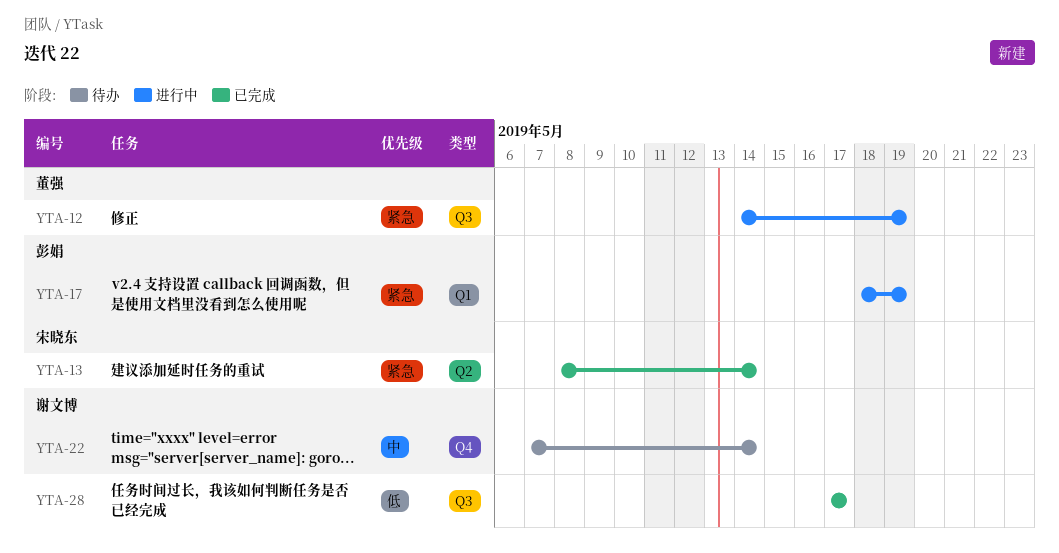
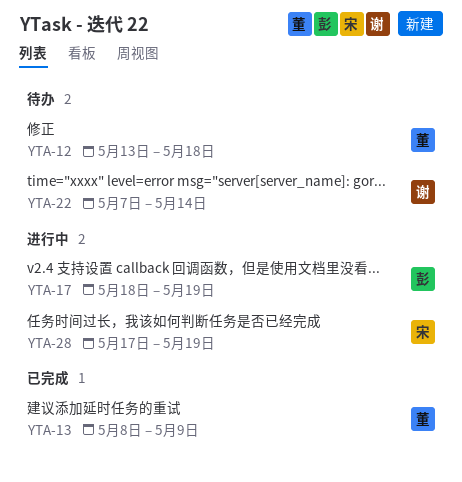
YTA-12, status: 进行中 -> 待办
YTA-12, start: May 14 -> May 13
YTA-12, due: May 19 -> May 18
YTA-13, owner: 宋晓东 -> 董强
YTA-13, due: May 14 -> May 9
YTA-28, status: 已完成 -> 进行中
YTA-28, owner: 谢文博 -> 宋晓东
YTA-28, due: May 17 -> May 19

